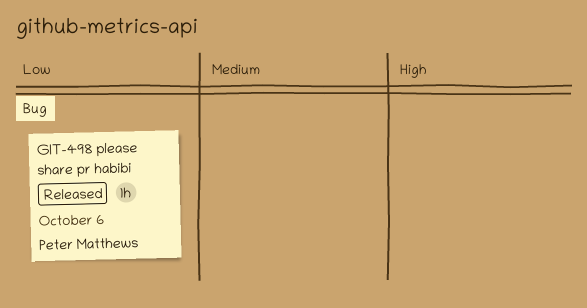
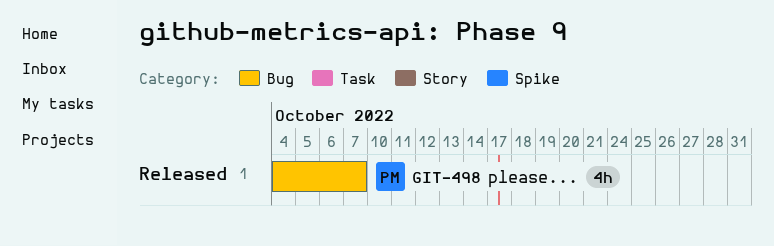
GIT-498, estimate: 1h -> 4h
GIT-498, due: Oct 6 -> Oct 7

